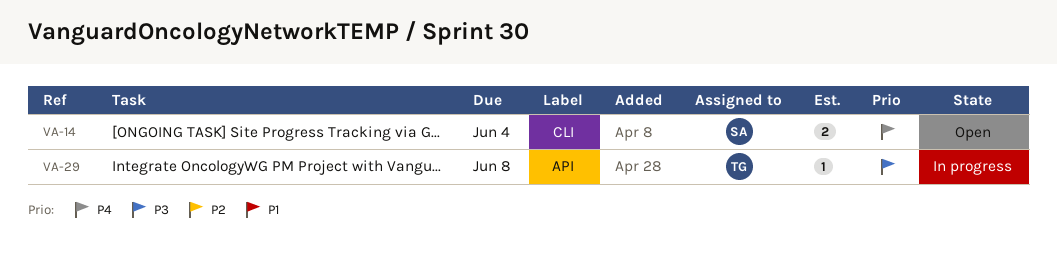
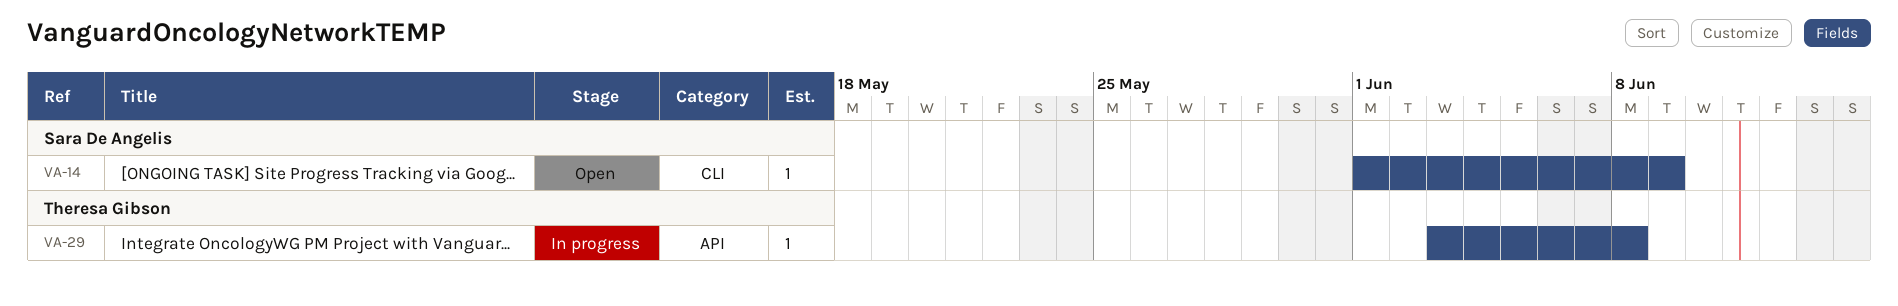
VA-14, estimate: 2 -> 1
VA-14, due: Jun 4 -> Jun 9

